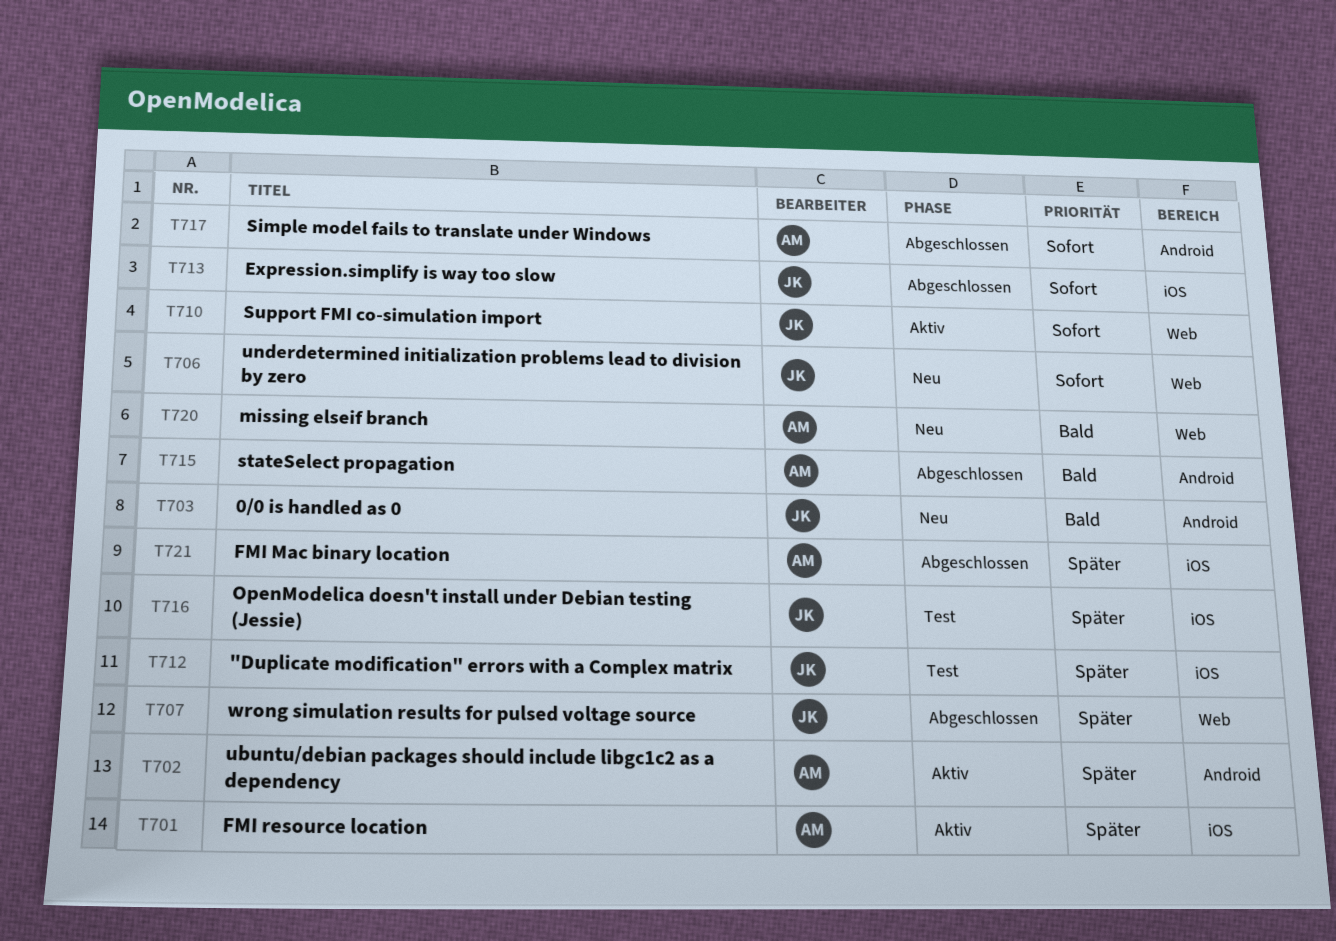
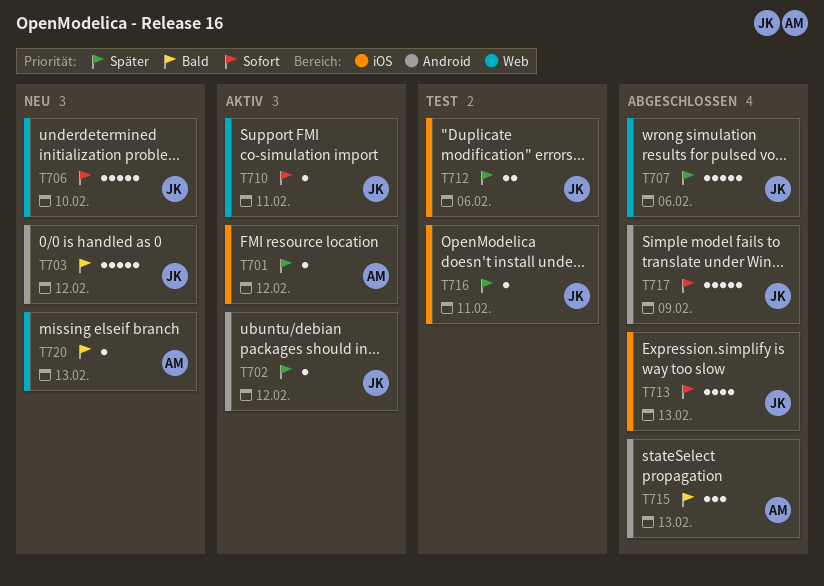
T702, owner: AM -> JK
T717, owner: AM -> JK
T721: present -> none

